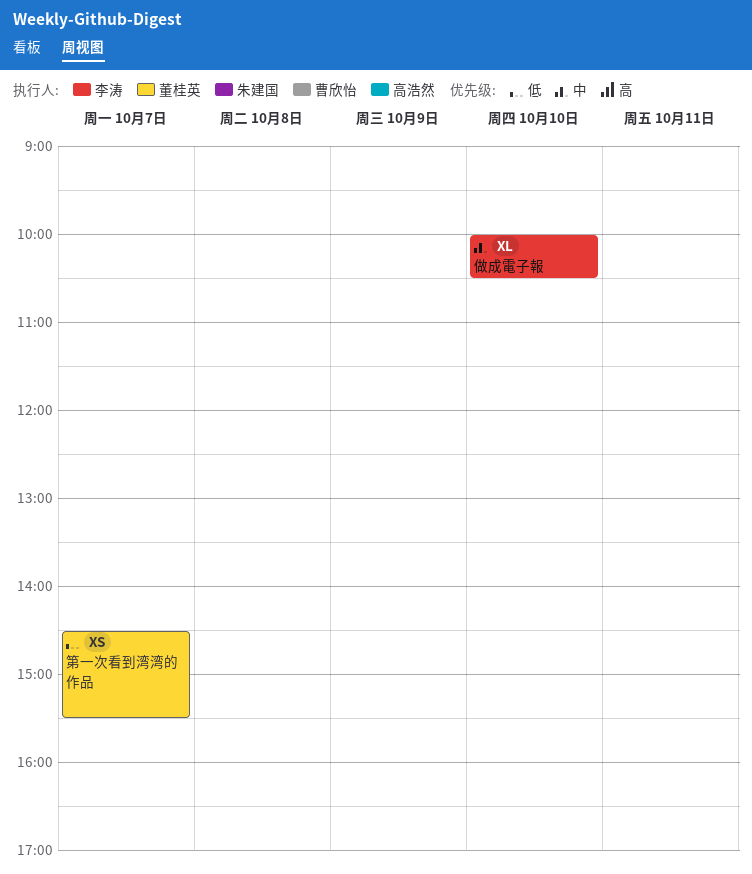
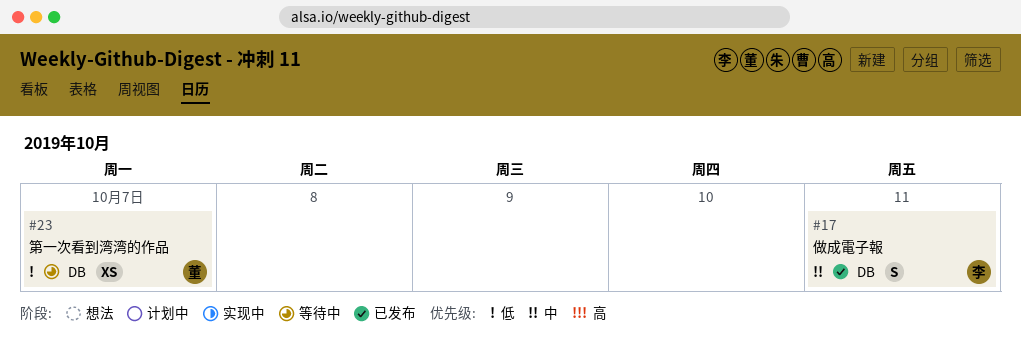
做成電子報, estimate: XL -> S
做成電子報, day: Oct 10 -> Oct 11

